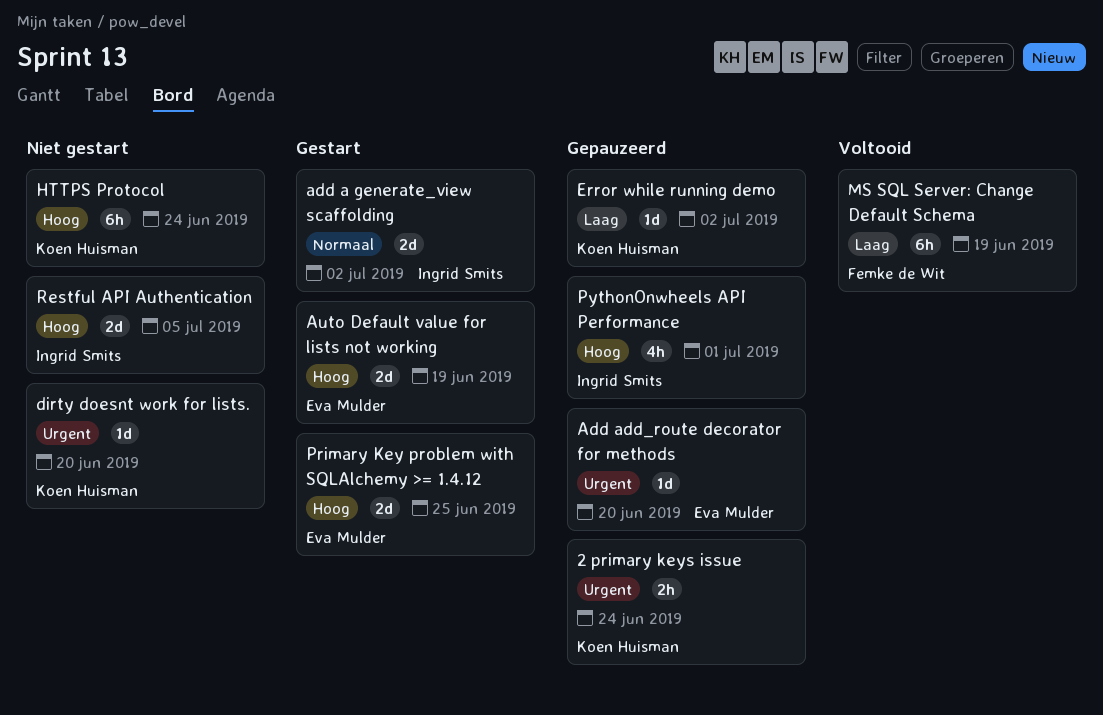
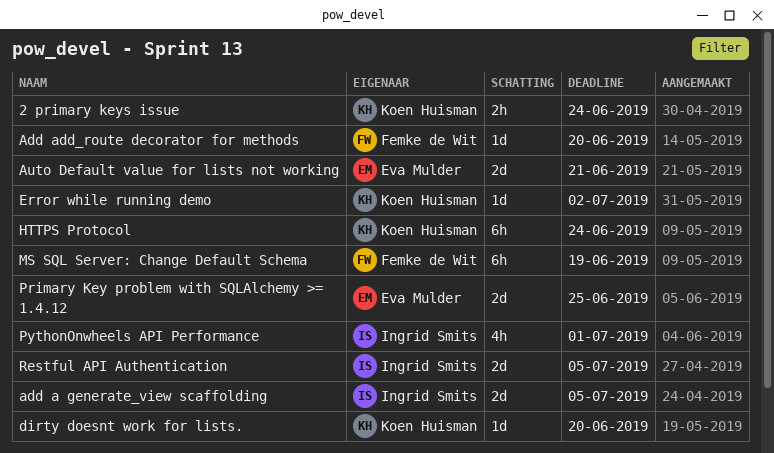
add a generate_view scaffolding, due: Jul 2 -> Jul 5
Add add_route decorator for methods, owner: Eva Mulder -> Femke de Wit
Auto Default value for lists not working, due: Jun 19 -> Jun 21

